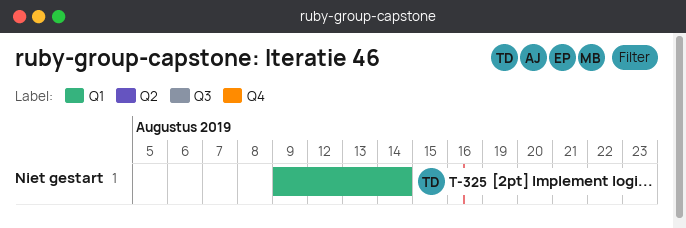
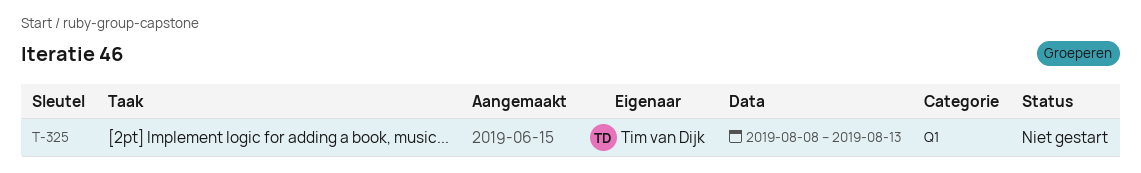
T-325, start: Aug 9 -> Aug 8
T-325, due: Aug 14 -> Aug 13

